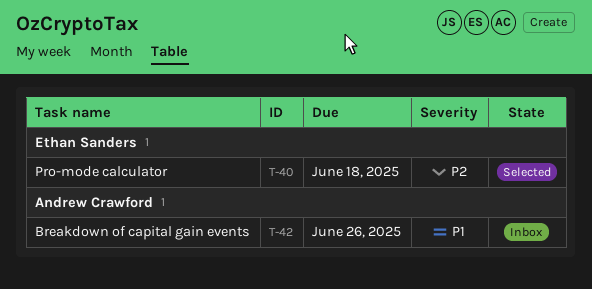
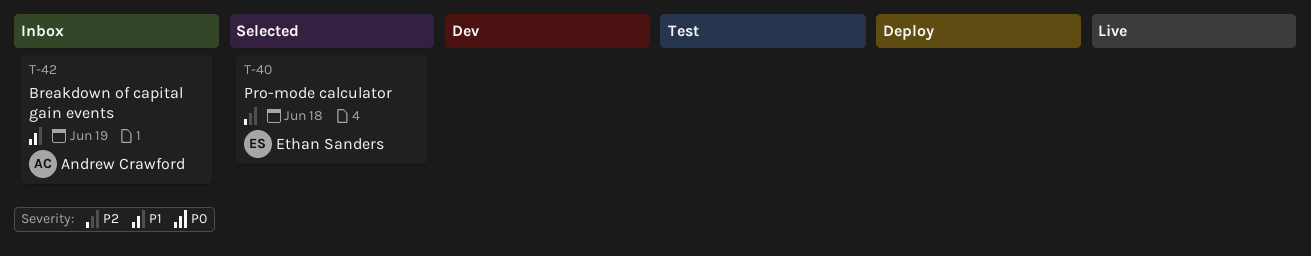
T-42, due: Jun 26 -> Jun 19

